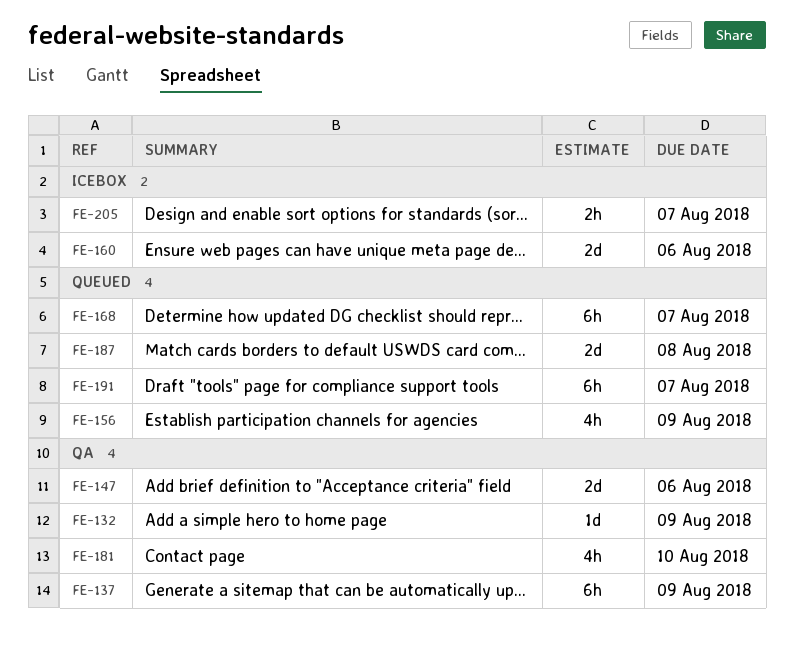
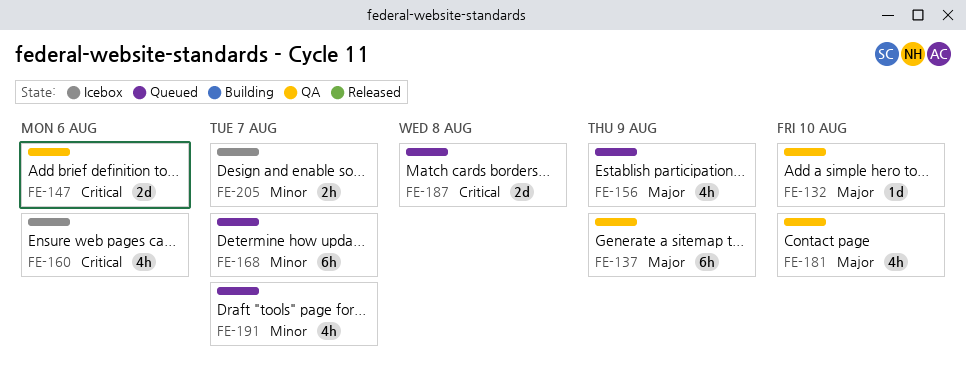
FE-132, due: Aug 9 -> Aug 10
FE-160, estimate: 2d -> 4h
FE-191, estimate: 6h -> 4h

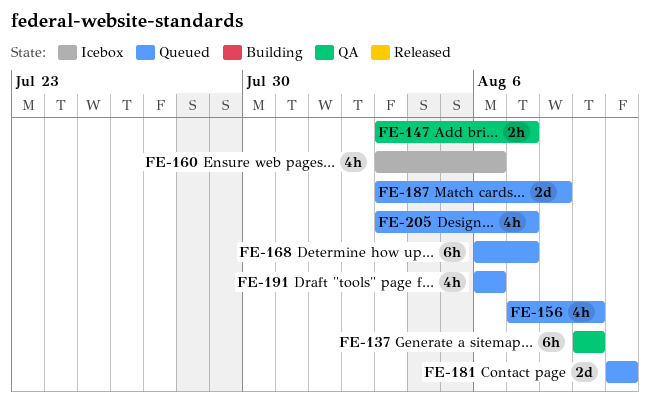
FE-132: present -> none
FE-147, estimate: 2d -> 2h
FE-147, due: Aug 6 -> Aug 7
FE-181, status: QA -> Queued
FE-181, estimate: 4h -> 2d
FE-191, due: Aug 7 -> Aug 6
FE-205, status: Icebox -> Queued
FE-205, estimate: 2h -> 4h

